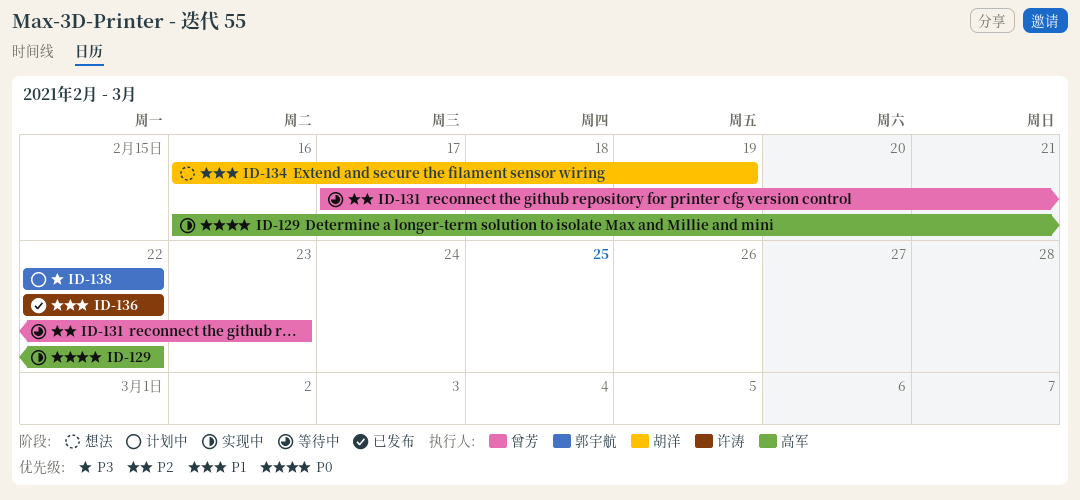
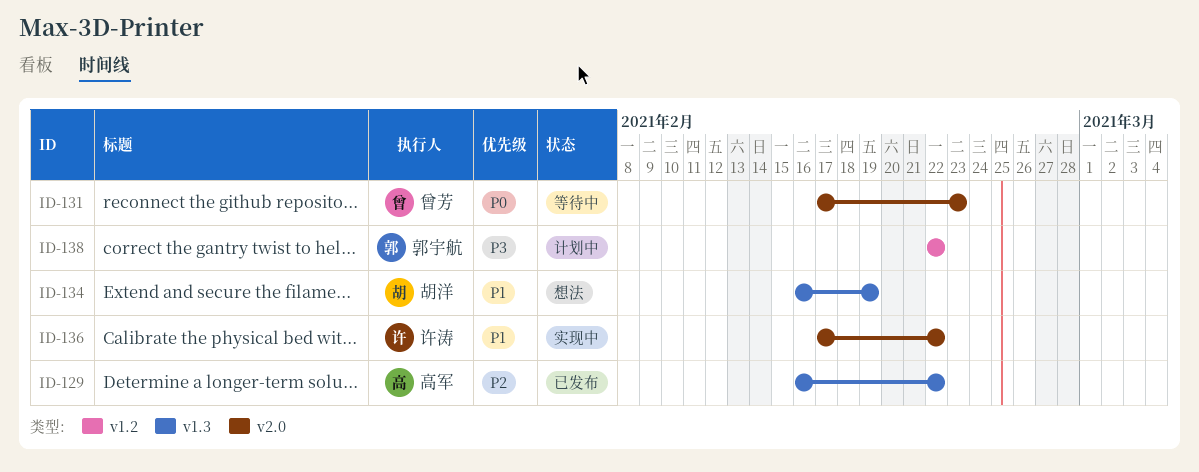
ID-129, status: 实现中 -> 已发布
ID-129, priority: P0 -> P2
ID-131, priority: P2 -> P0
ID-136, status: 已发布 -> 实现中
ID-136, start: Feb 22 -> Feb 17

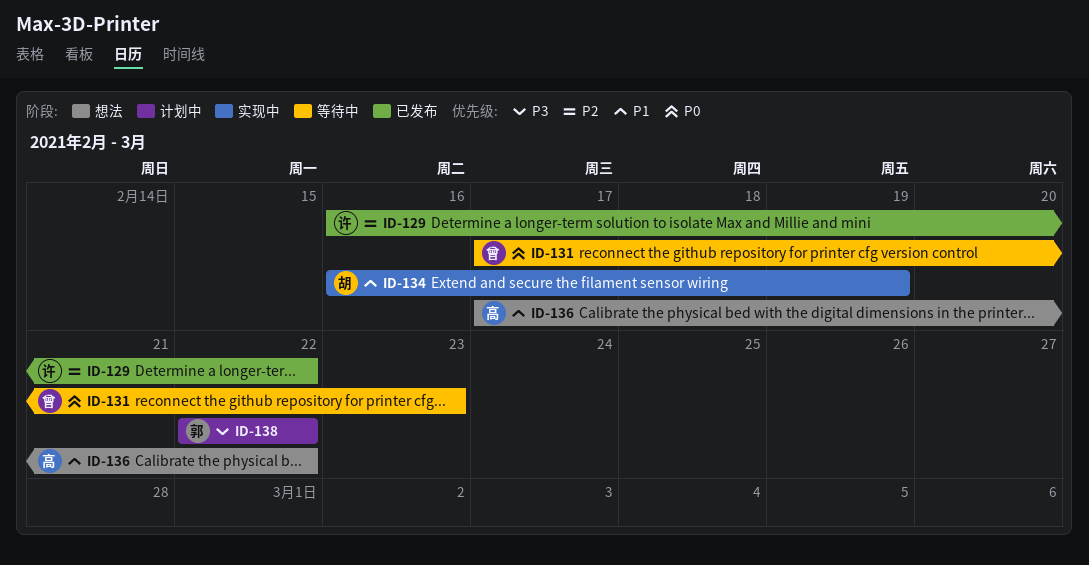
ID-129, owner: 高军 -> 许涛
ID-134, status: 想法 -> 实现中
ID-136, status: 实现中 -> 想法
ID-136, owner: 许涛 -> 高军

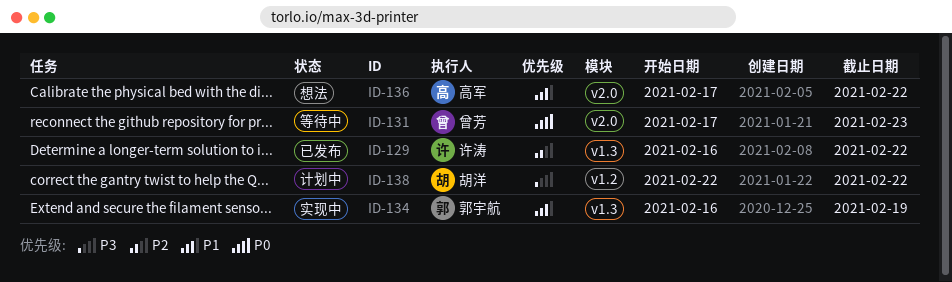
ID-134, owner: 胡洋 -> 郭宇航
ID-138, owner: 郭宇航 -> 胡洋

